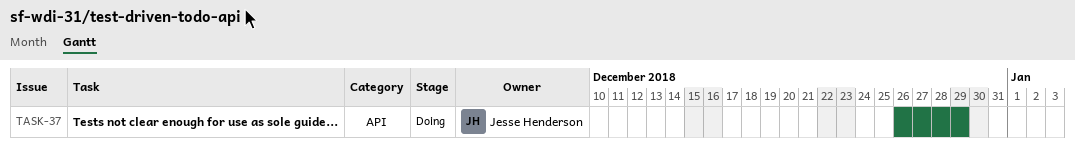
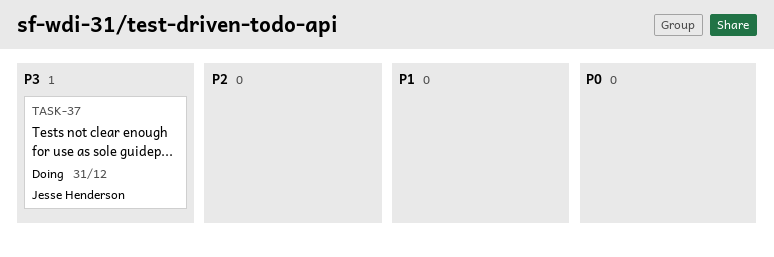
TASK-37, due: Dec 29 -> Dec 31

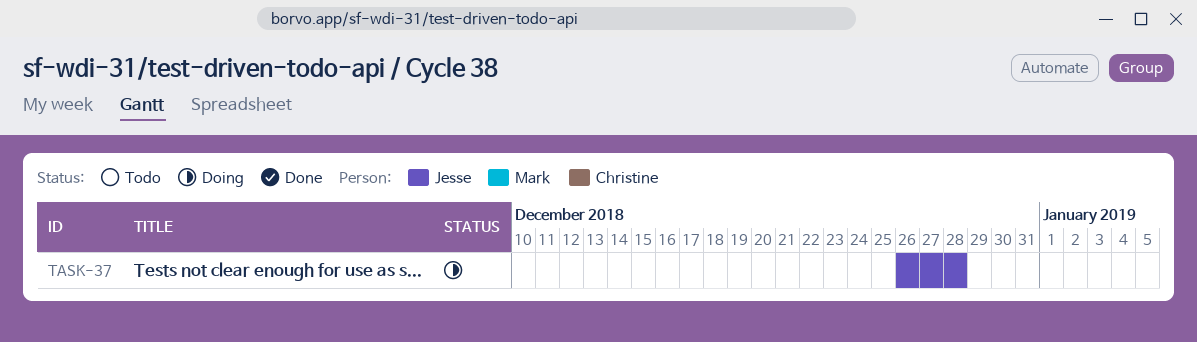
TASK-37, due: Dec 31 -> Dec 28

